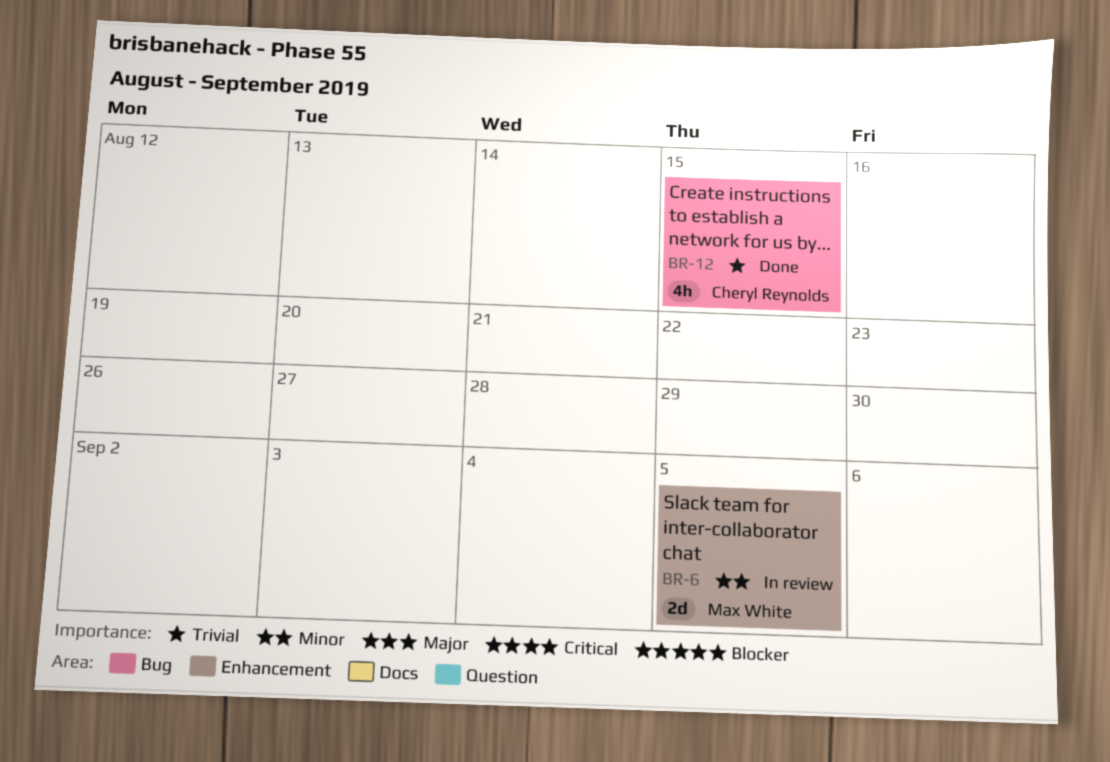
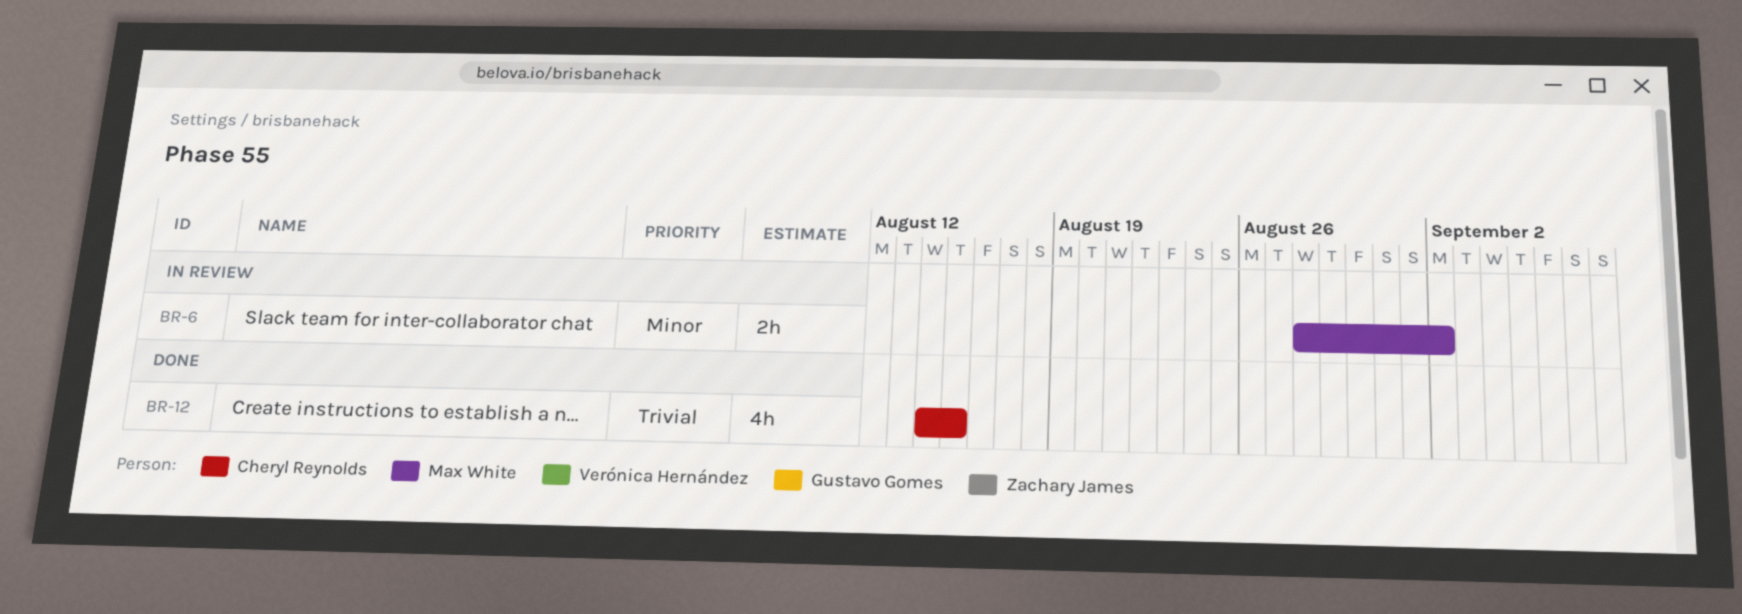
BR-6, estimate: 2d -> 2h
BR-6, due: Sep 5 -> Sep 2

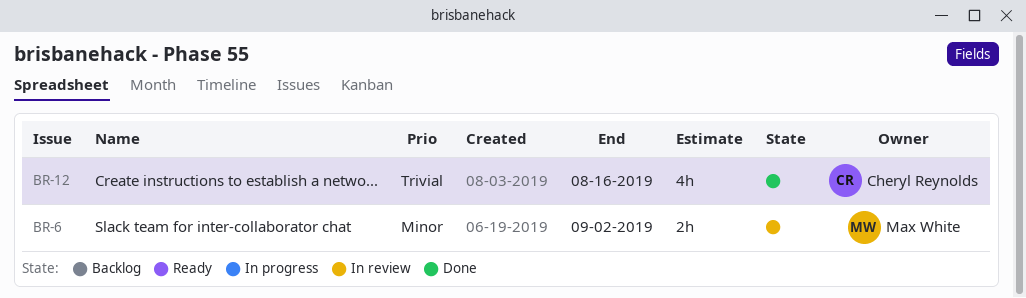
BR-12, due: Aug 15 -> Aug 16

